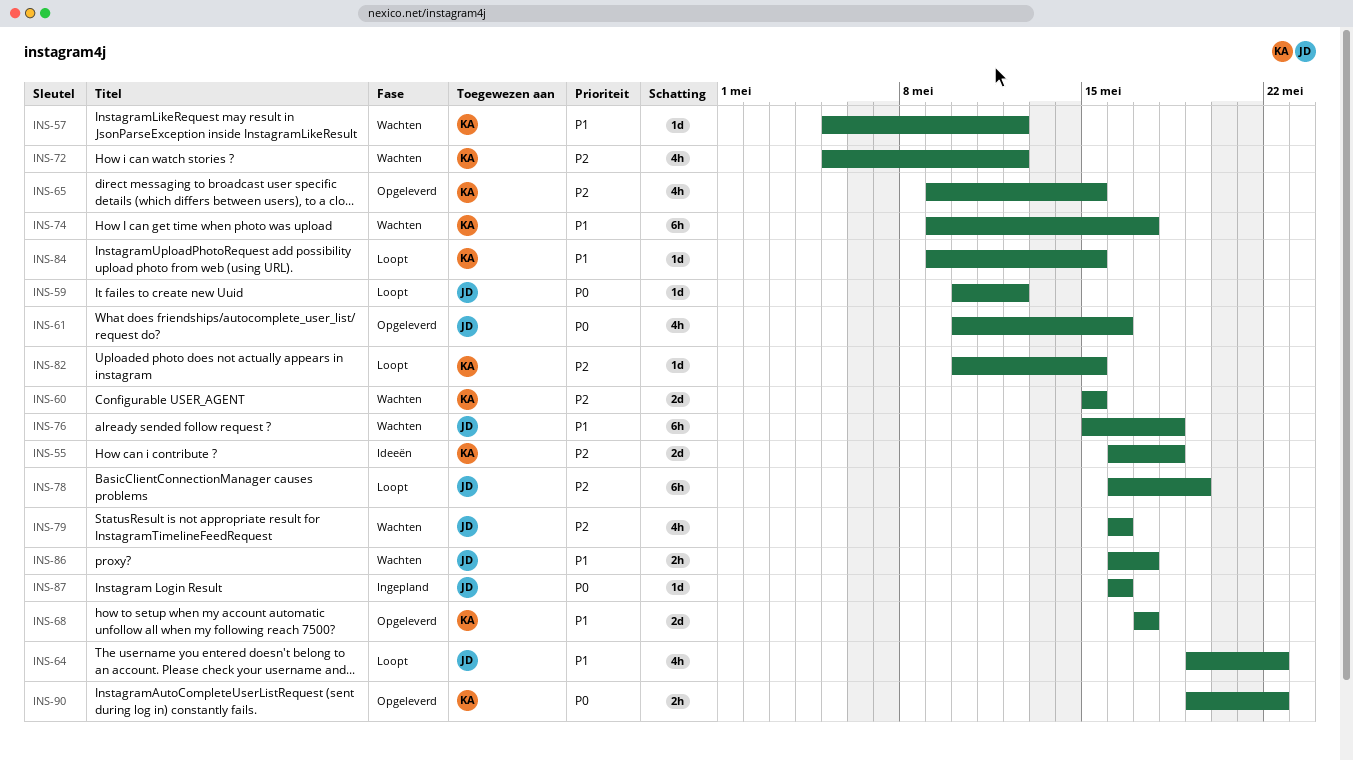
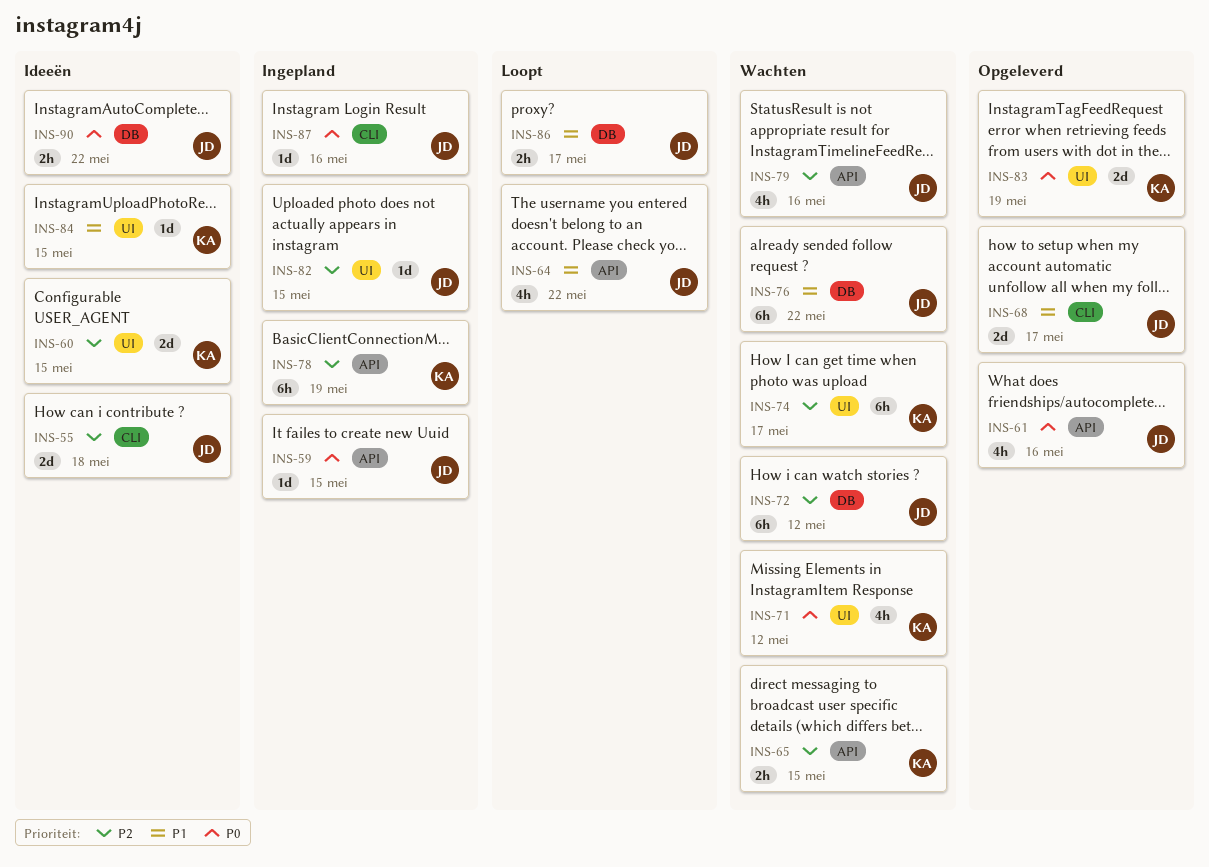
INS-55, owner: KA -> JD
INS-57: present -> none
INS-59, status: Loopt -> Ingepland
INS-59, due: May 12 -> May 15
INS-60, status: Wachten -> Ideeën
INS-65, status: Opgeleverd -> Wachten
INS-65, estimate: 4h -> 2h
INS-68, owner: KA -> JD
INS-71: none -> present
INS-72, owner: KA -> JD
INS-72, estimate: 4h -> 6h
INS-74, priority: P1 -> P2
INS-76, due: May 18 -> May 22
INS-78, status: Loopt -> Ingepland
INS-78, owner: JD -> KA
INS-82, status: Loopt -> Ingepland
INS-82, owner: KA -> JD
INS-83: none -> present
INS-84, status: Loopt -> Ideeën
INS-86, status: Wachten -> Loopt
INS-90, status: Opgeleverd -> Ideeën
INS-90, owner: KA -> JD

